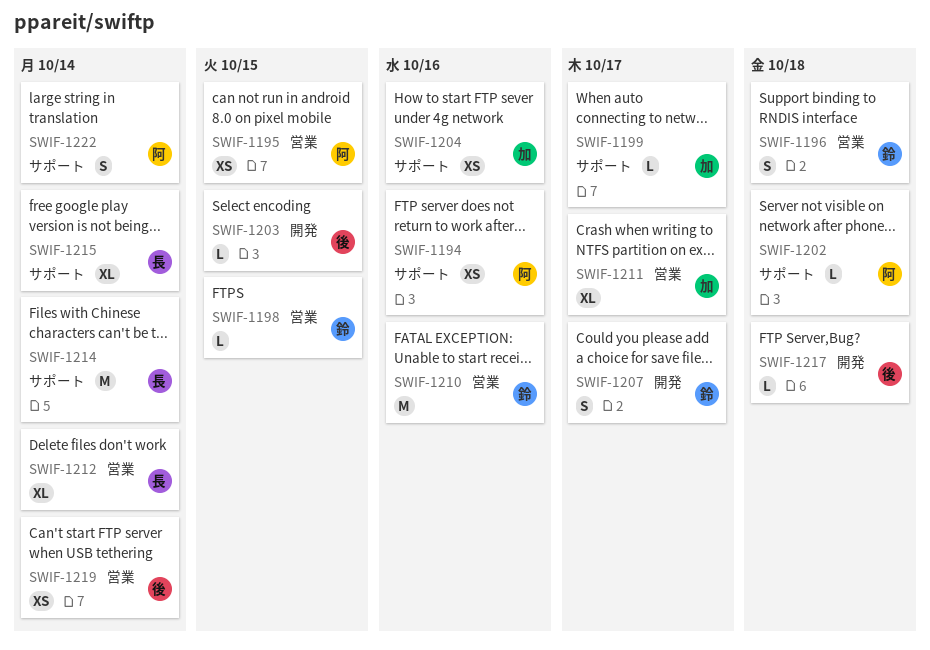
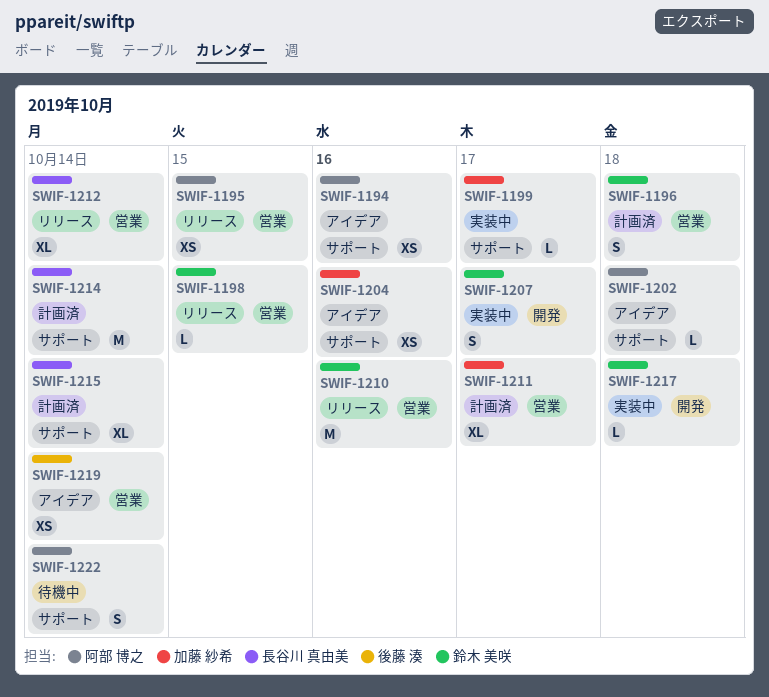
SWIF-1203: present -> none
SWIF-1217, owner: 後藤 湊 -> 鈴木 美咲

